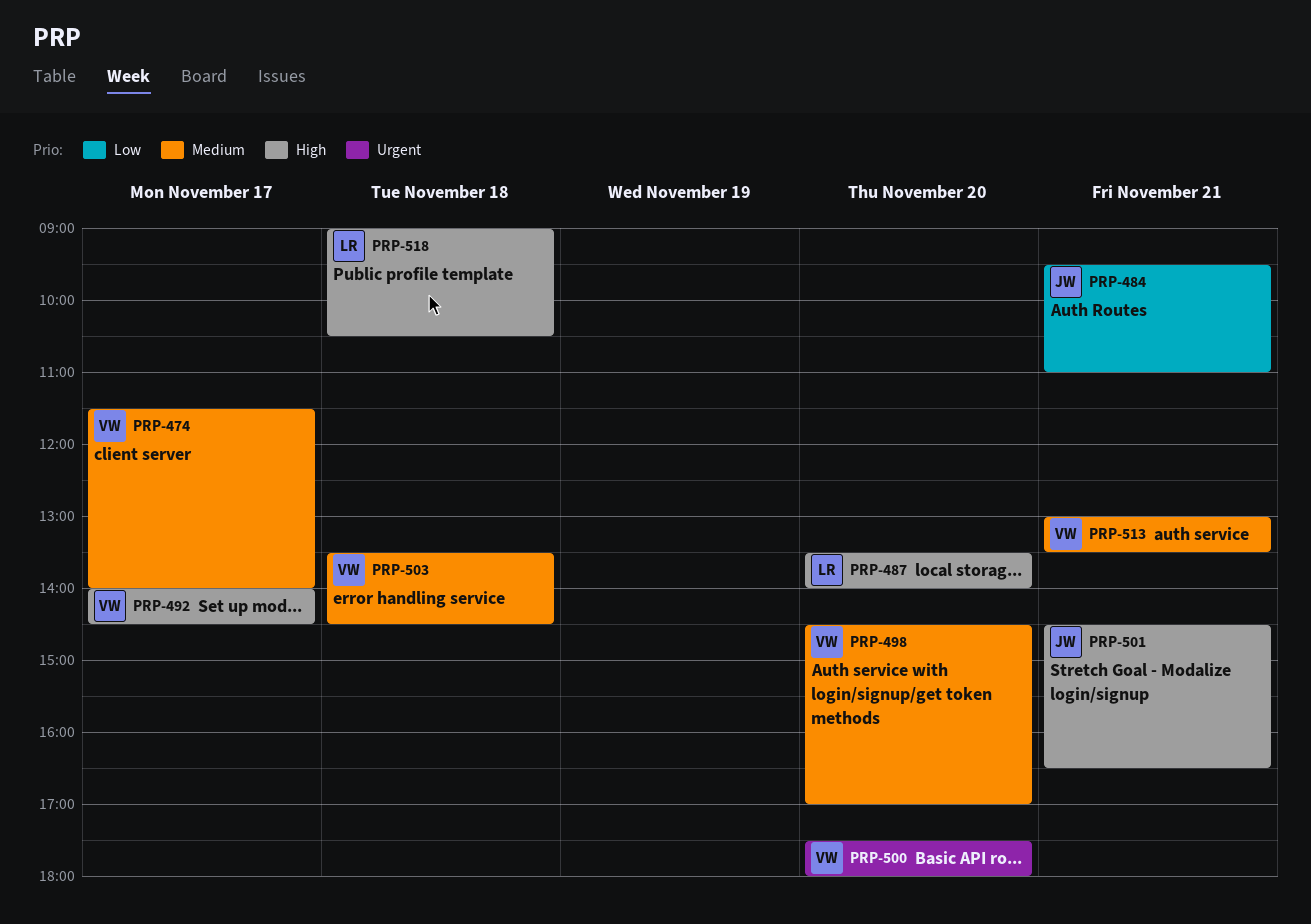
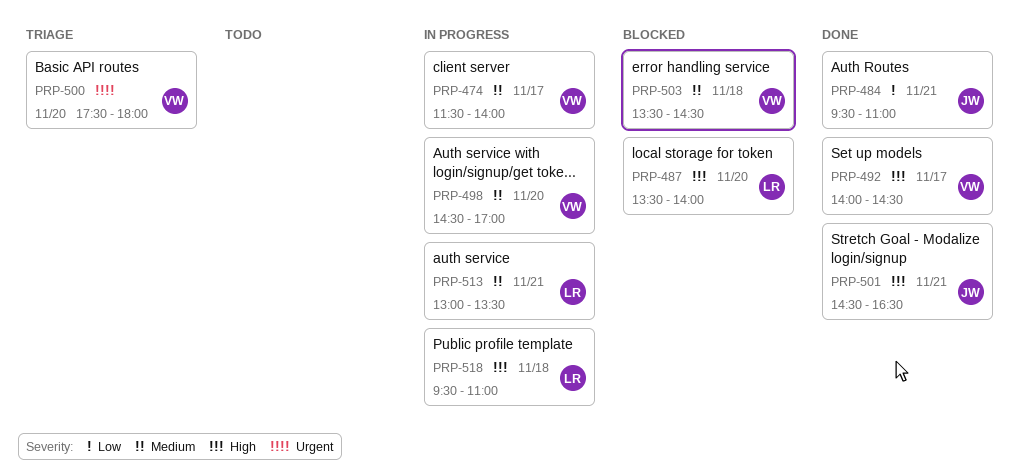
PRP-513, owner: VW -> LR
PRP-518, begins: 09:00 -> 09:30
PRP-518, ends: 10:30 -> 11:00

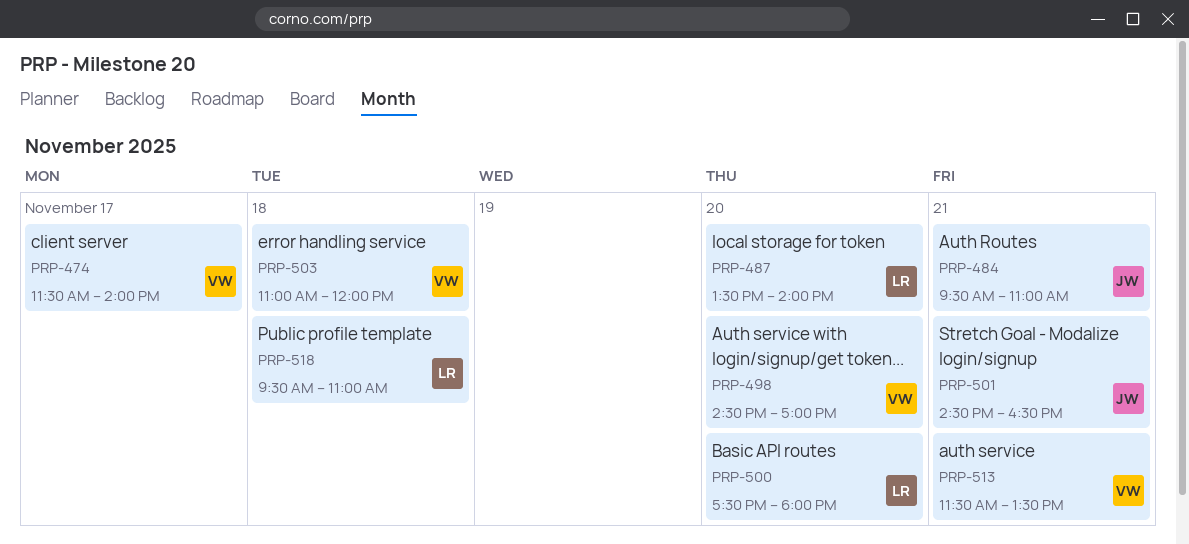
PRP-492: present -> none
PRP-500, owner: VW -> LR
PRP-503, begins: 13:30 -> 11:00
PRP-503, ends: 14:30 -> 12:00
PRP-513, owner: LR -> VW
PRP-513, begins: 13:00 -> 11:30

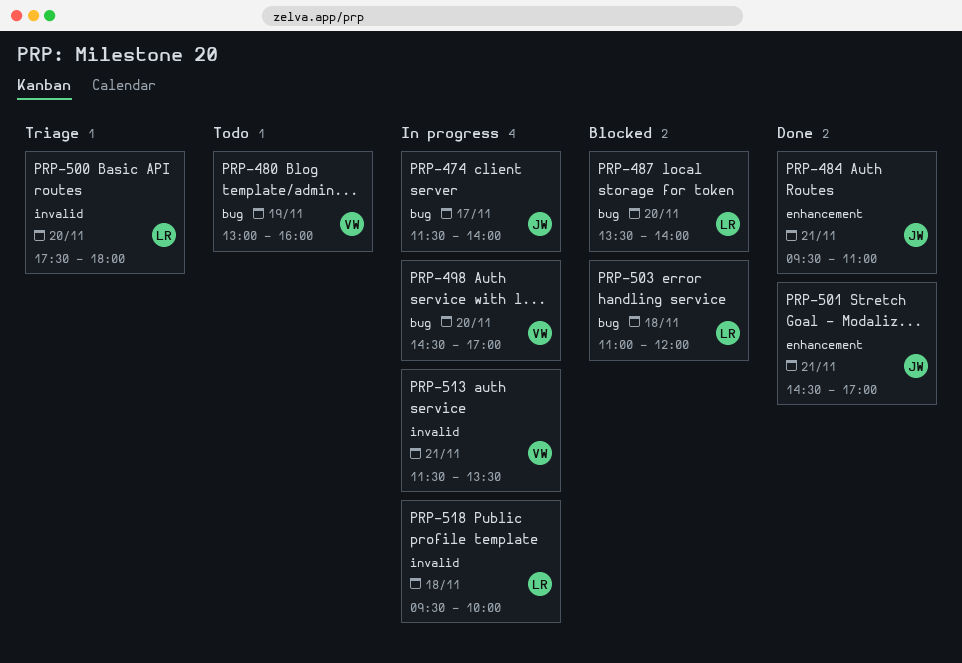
PRP-474, owner: VW -> JW
PRP-480: none -> present
PRP-501, ends: 16:30 -> 17:00
PRP-503, owner: VW -> LR
PRP-518, ends: 11:00 -> 10:00

